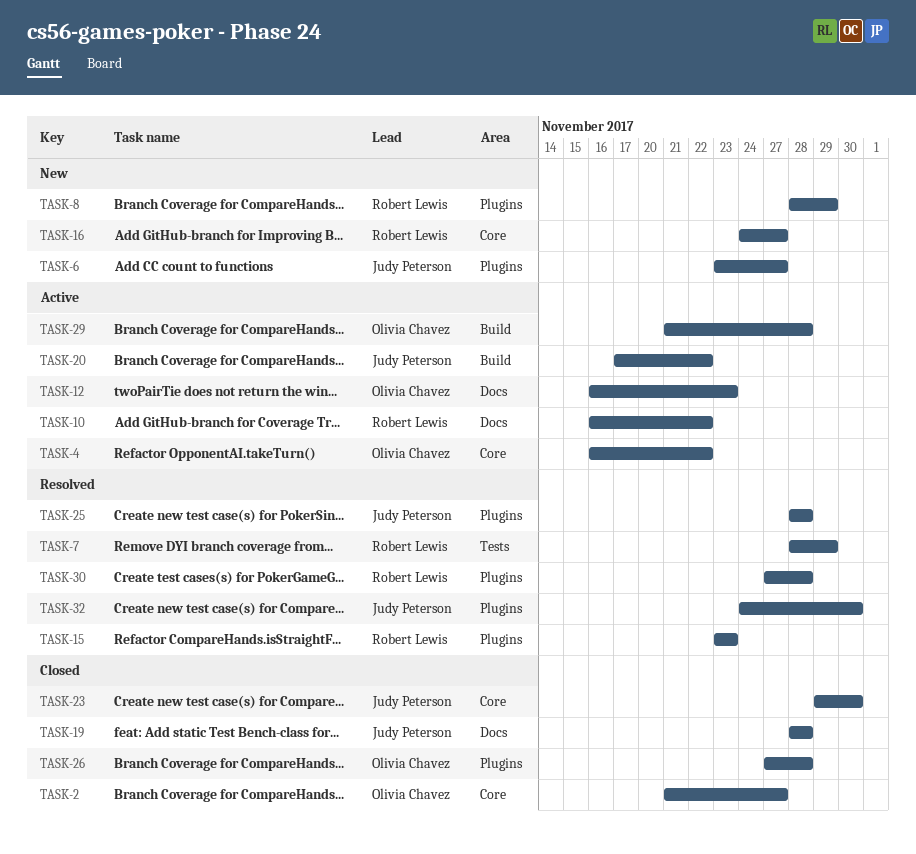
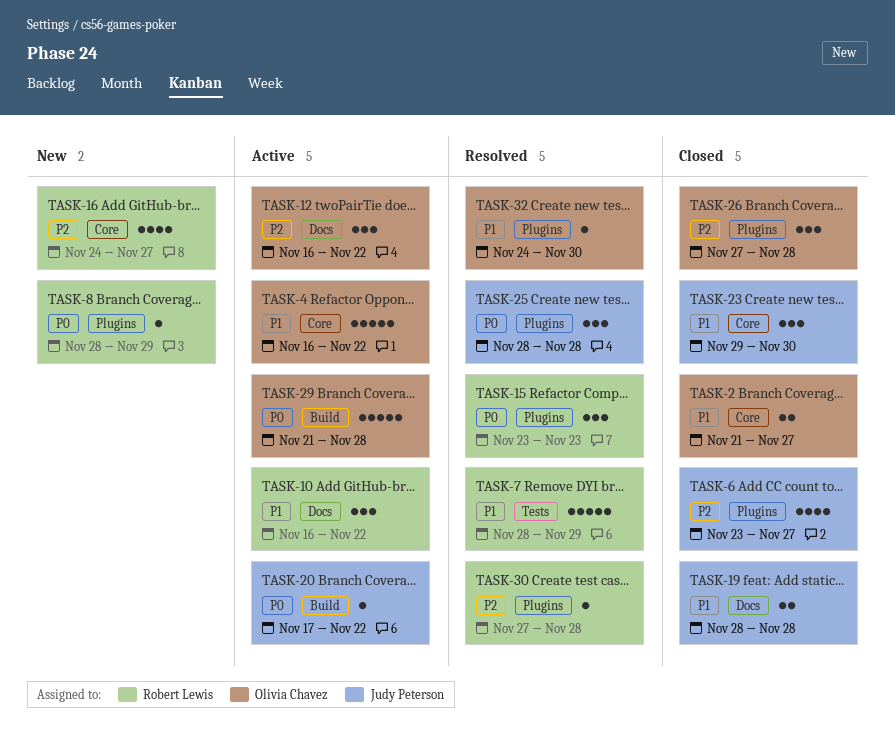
TASK-6, status: New -> Closed
TASK-12, due: Nov 23 -> Nov 22
TASK-32, owner: Judy Peterson -> Olivia Chavez

